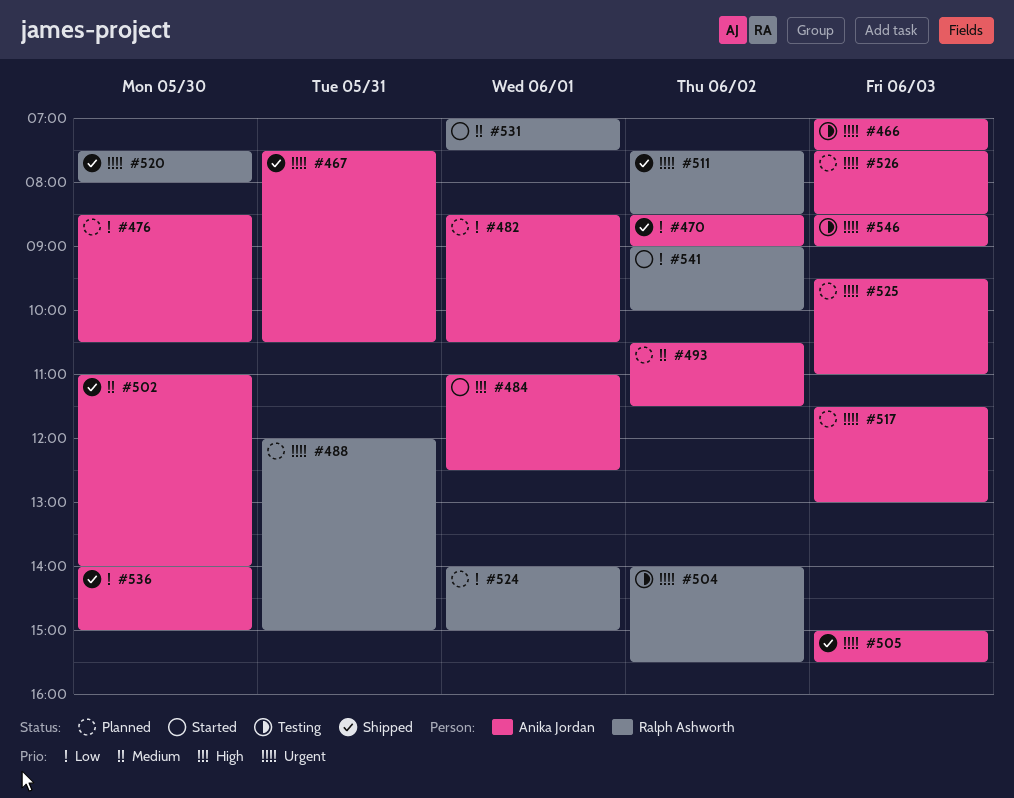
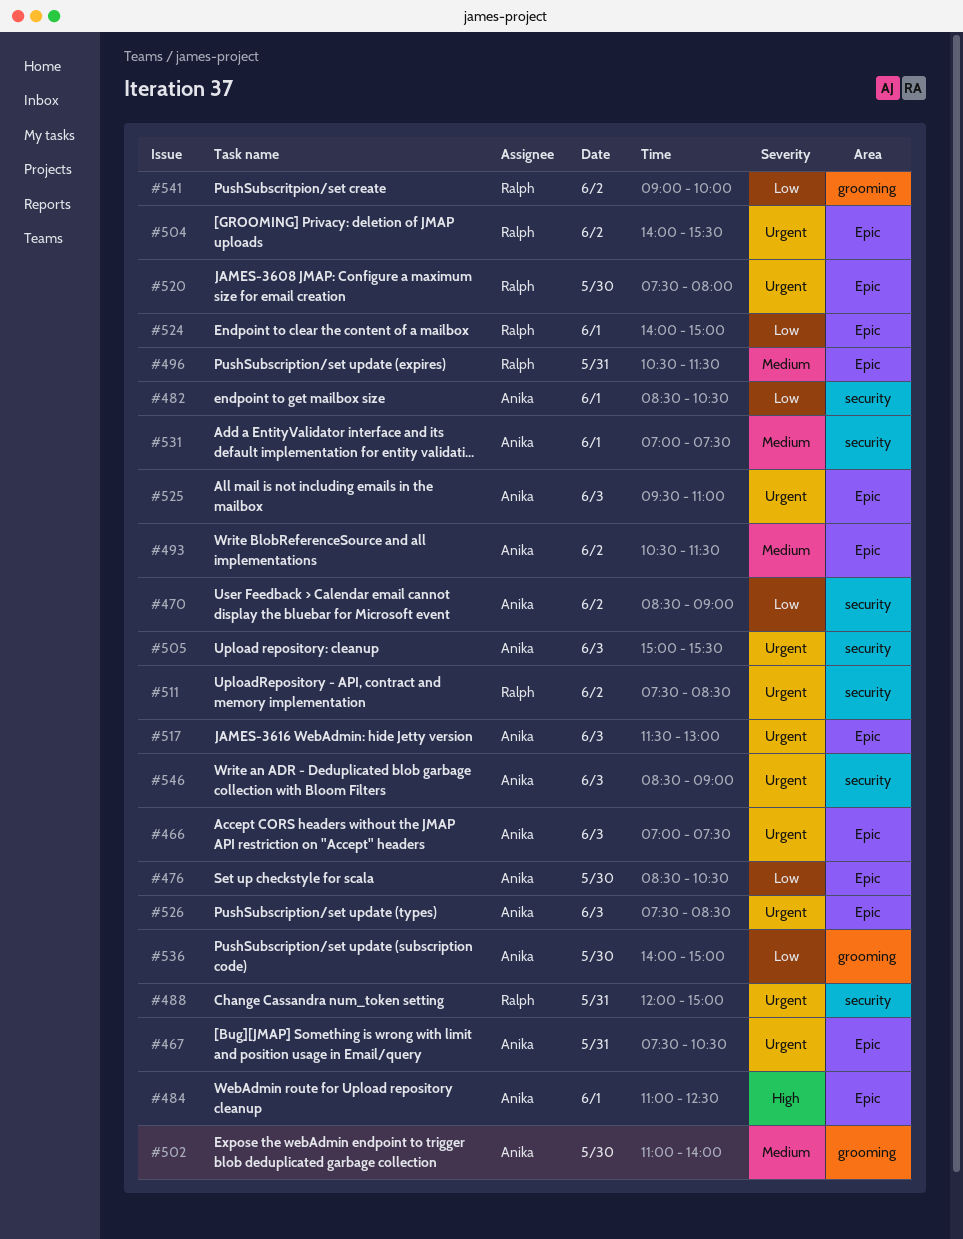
#496: none -> present
#531, owner: Ralph Ashworth -> Anika Jordan

